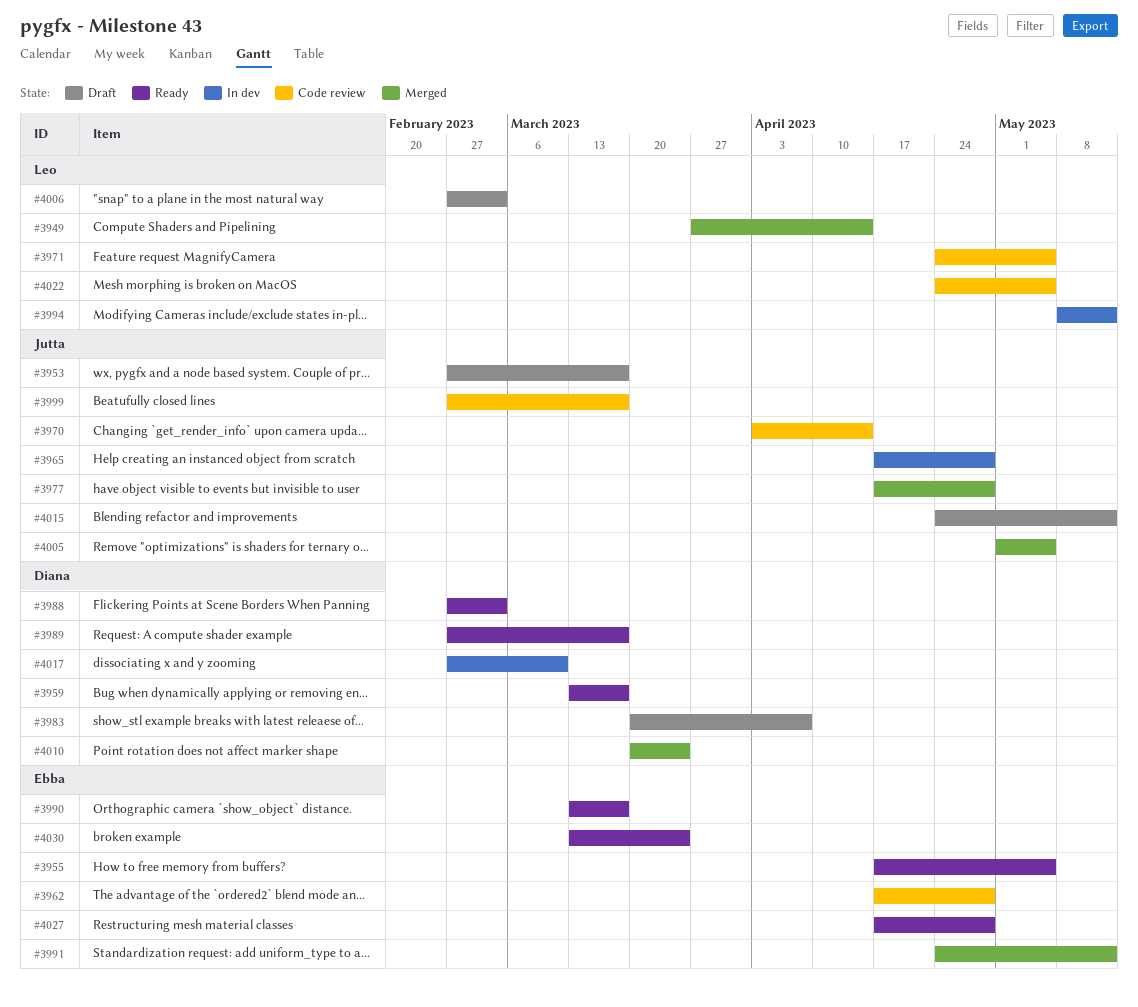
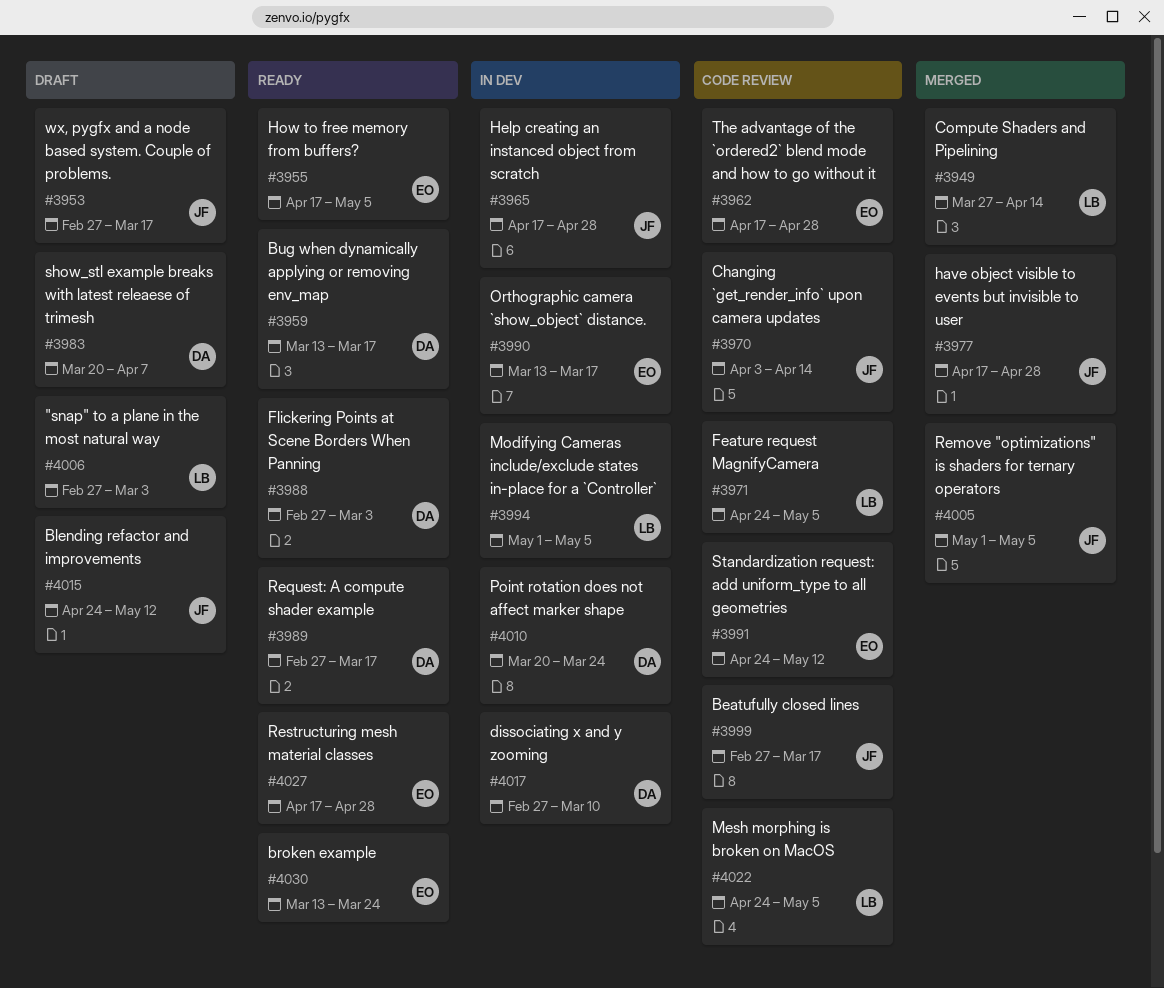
#3990, status: Ready -> In dev
#3991, status: Merged -> Code review
#3994, start: May 8 -> May 1
#3994, due: May 12 -> May 5
#4010, status: Merged -> In dev

